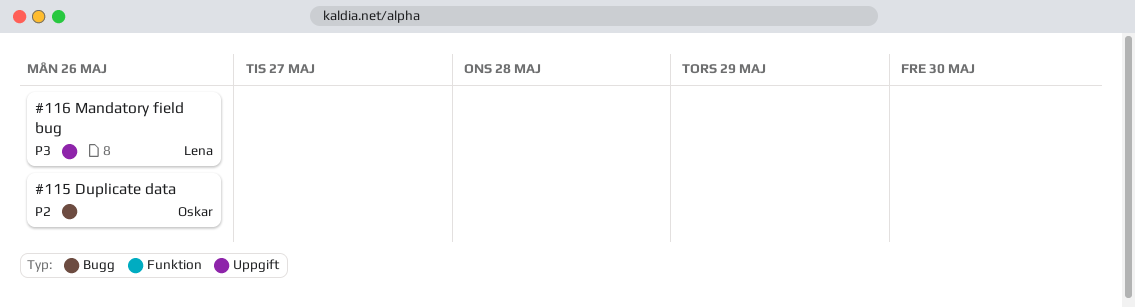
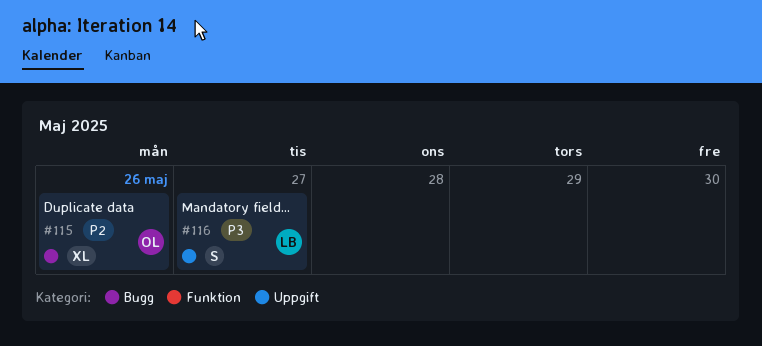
#116, due: May 26 -> May 27

